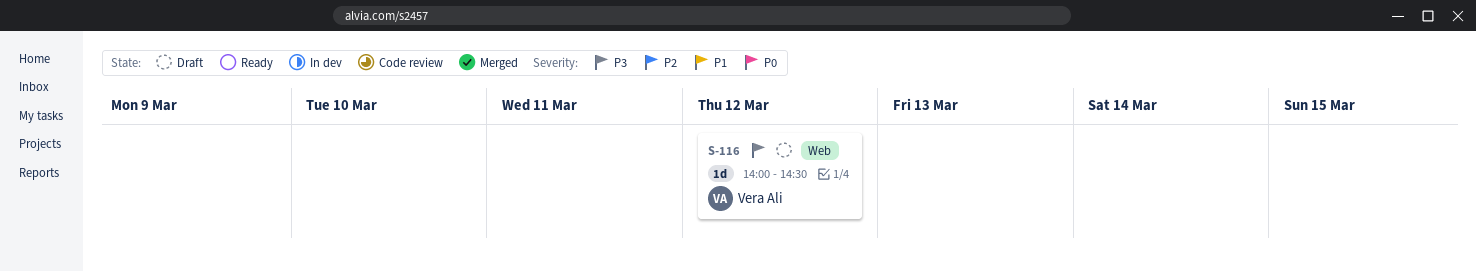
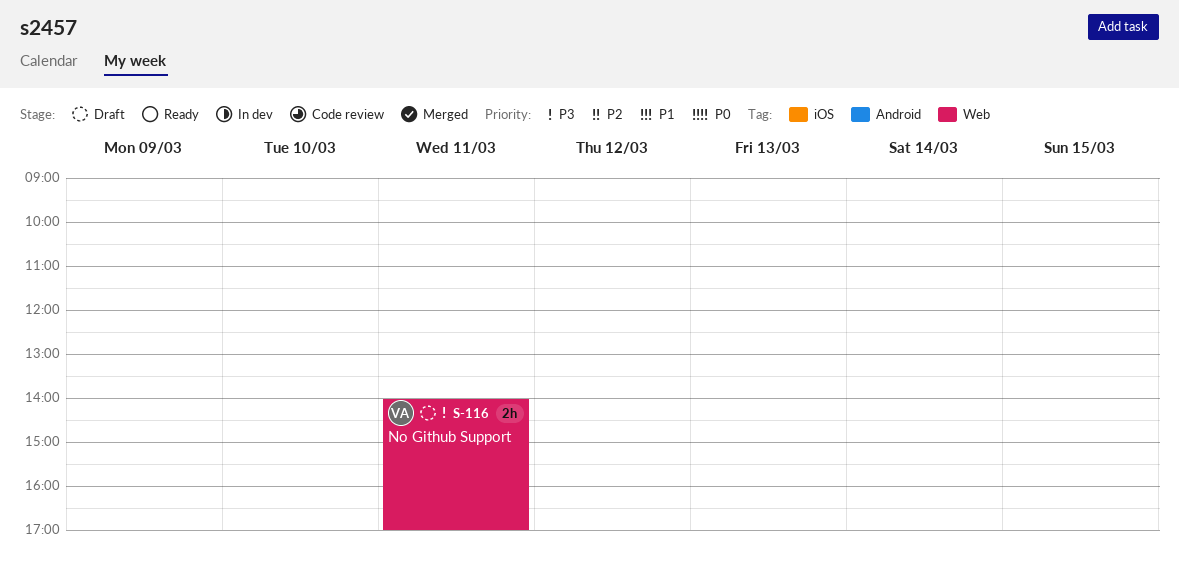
S-116, estimate: 1d -> 2h
S-116, day: Mar 12 -> Mar 11
S-116, ends: 14:30 -> 17:00

